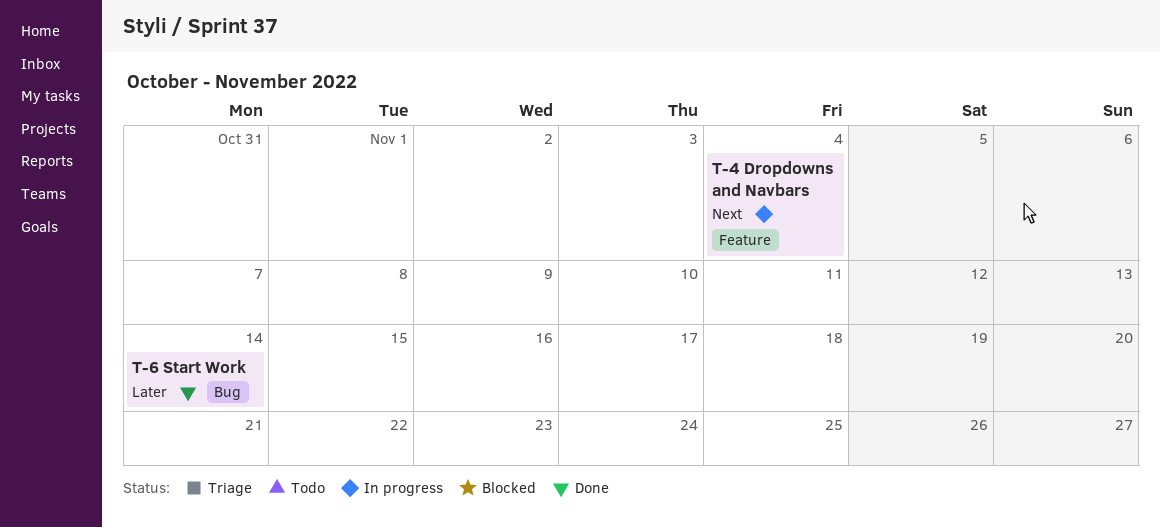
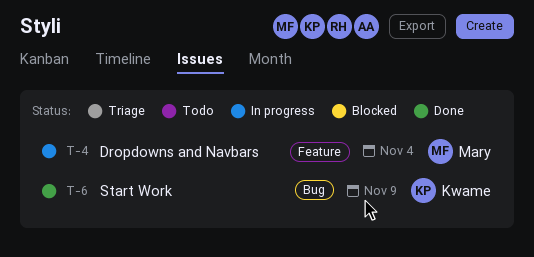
T-6, due: Nov 14 -> Nov 9

